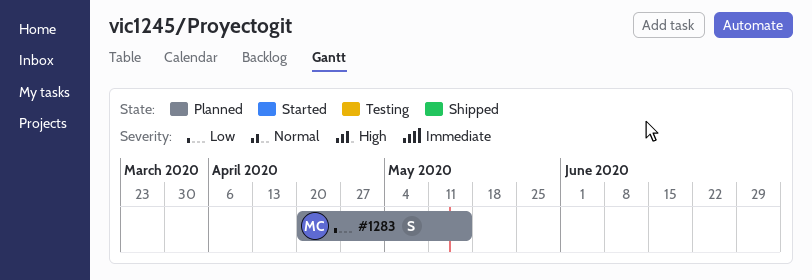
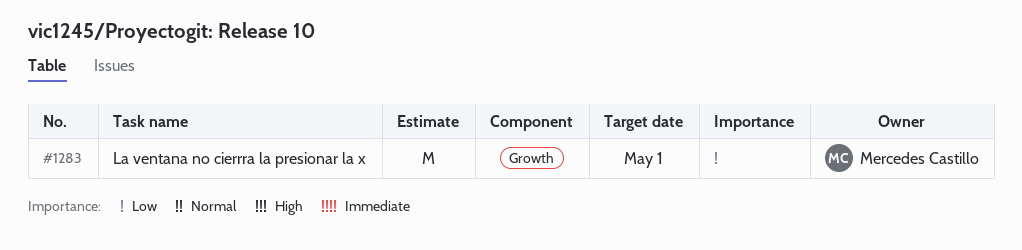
#1283, estimate: S -> M
#1283, due: May 15 -> May 1

